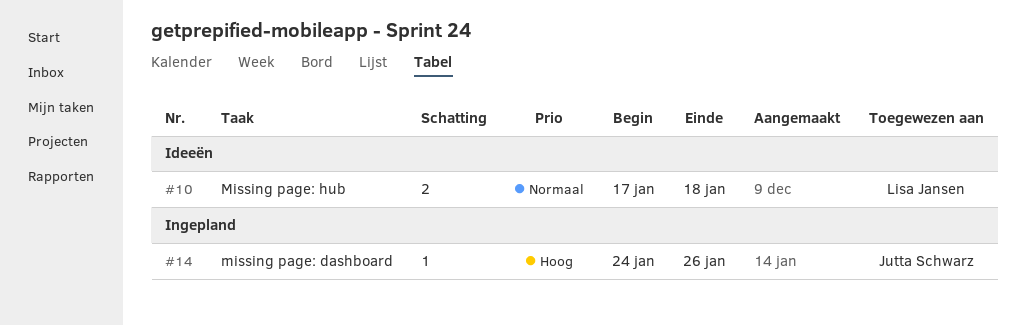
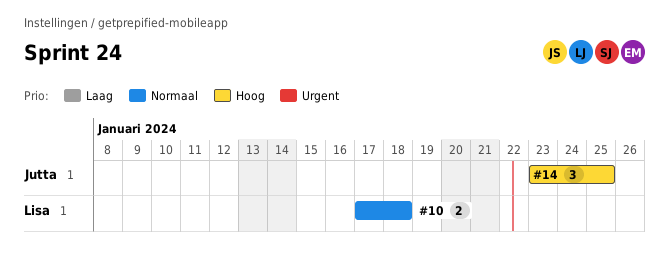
#14, estimate: 1 -> 3
#14, start: Jan 24 -> Jan 23
#14, due: Jan 26 -> Jan 25

